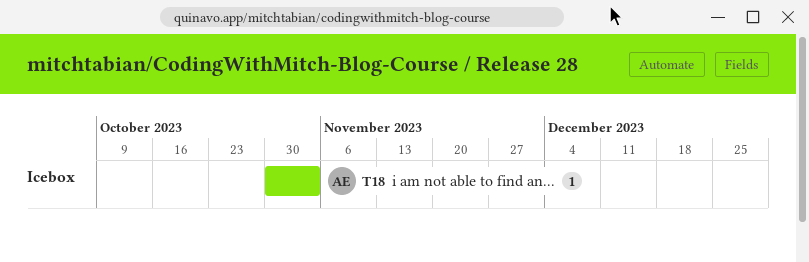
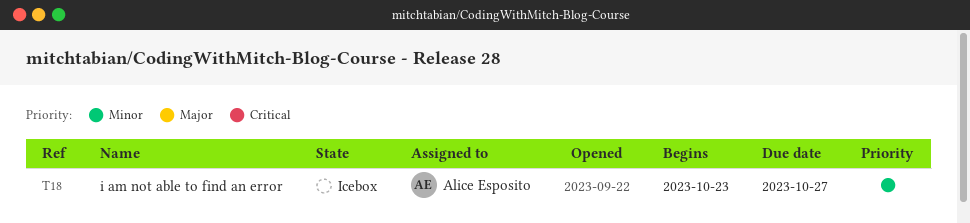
T18, start: Oct 30 -> Oct 23
T18, due: Nov 3 -> Oct 27

